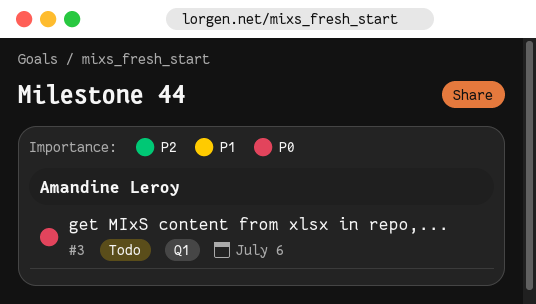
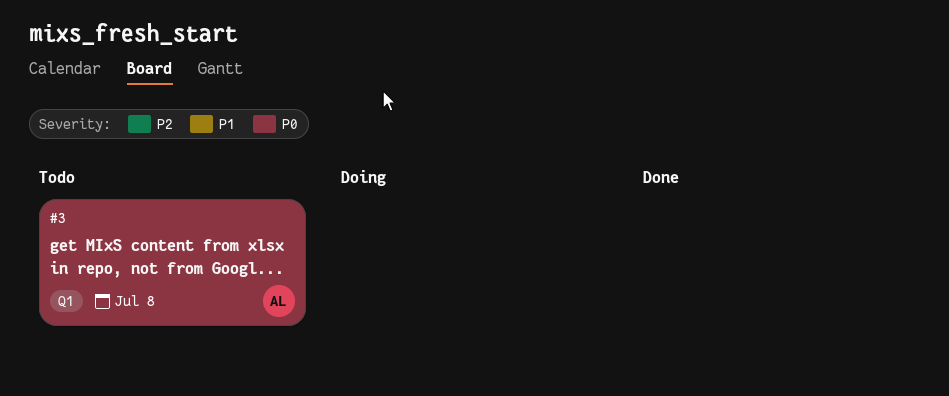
#3, due: Jul 6 -> Jul 8

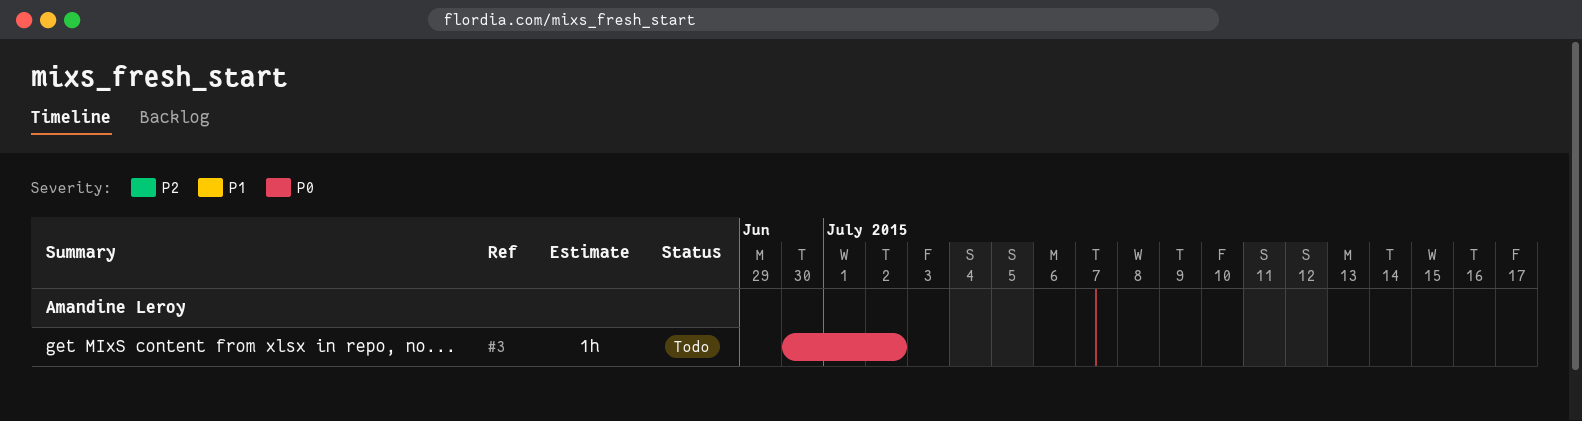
#3, due: Jul 8 -> Jul 2

